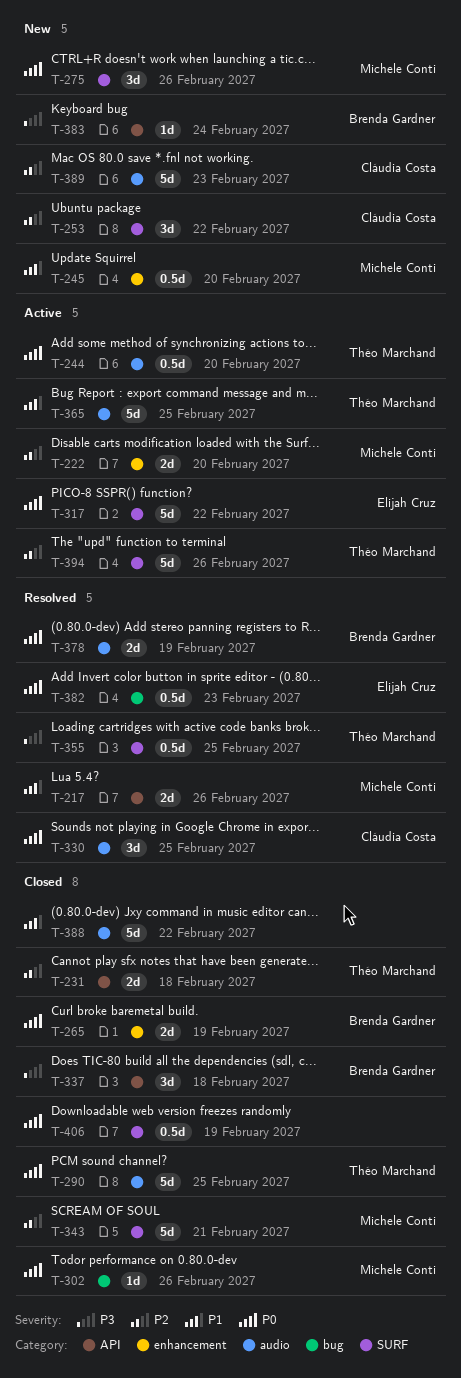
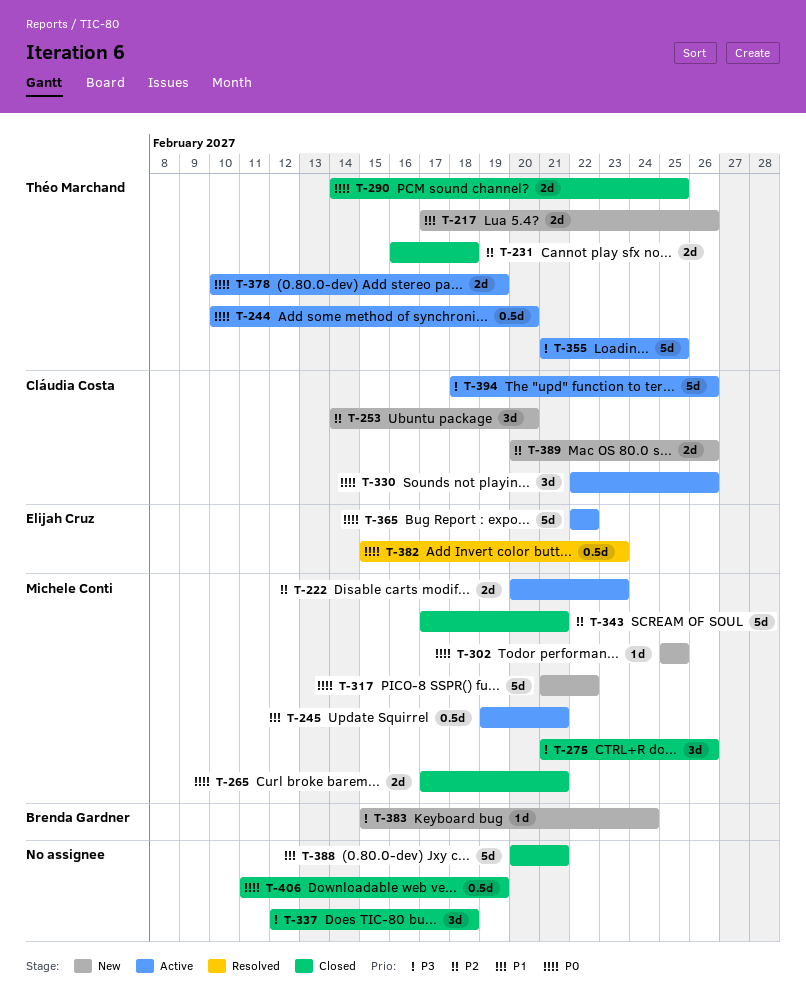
T-217, status: Resolved -> New
T-217, owner: Michele Conti -> Théo Marchand
T-222, due: Feb 20 -> Feb 23
T-245, status: New -> Active
T-245, due: Feb 20 -> Feb 21
T-253, due: Feb 22 -> Feb 20
T-265, owner: Brenda Gardner -> Michele Conti
T-265, due: Feb 19 -> Feb 21
T-275, status: New -> Closed
T-275, priority: P0 -> P3
T-290, estimate: 5d -> 2d
T-302, status: Closed -> New
T-302, due: Feb 26 -> Feb 25
T-317, status: Active -> New
T-317, owner: Elijah Cruz -> Michele Conti
T-330, status: Resolved -> Active
T-330, due: Feb 25 -> Feb 26
T-337, owner: Brenda Gardner -> none
T-355, status: Resolved -> Active
T-355, estimate: 0.5d -> 5d
T-365, owner: Théo Marchand -> Elijah Cruz
T-365, priority: P1 -> P0
T-365, due: Feb 25 -> Feb 22
T-378, status: Resolved -> Active
T-378, owner: Brenda Gardner -> Théo Marchand
T-388, due: Feb 22 -> Feb 21
T-389, estimate: 5d -> 2d
T-389, due: Feb 23 -> Feb 26
T-394, owner: Théo Marchand -> Cláudia Costa
T-394, priority: P2 -> P3

